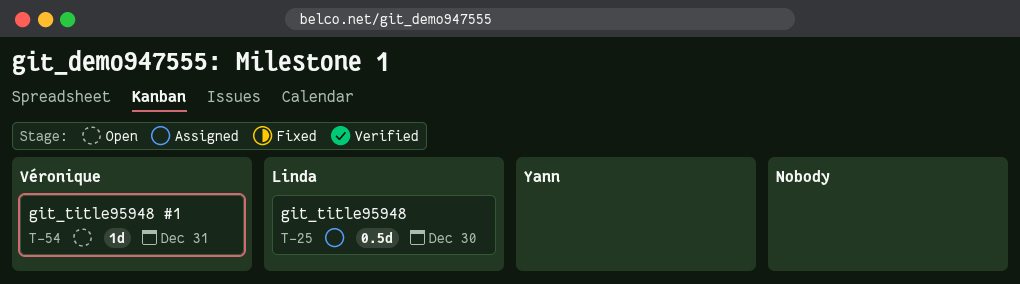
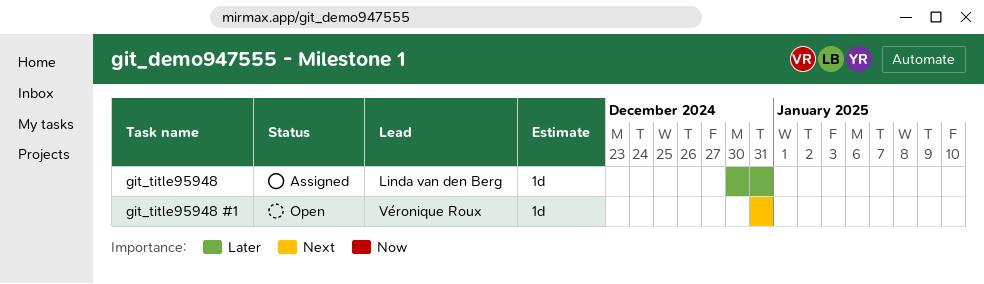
git_title95948, estimate: 0.5d -> 1d
git_title95948, due: Dec 30 -> Dec 31

